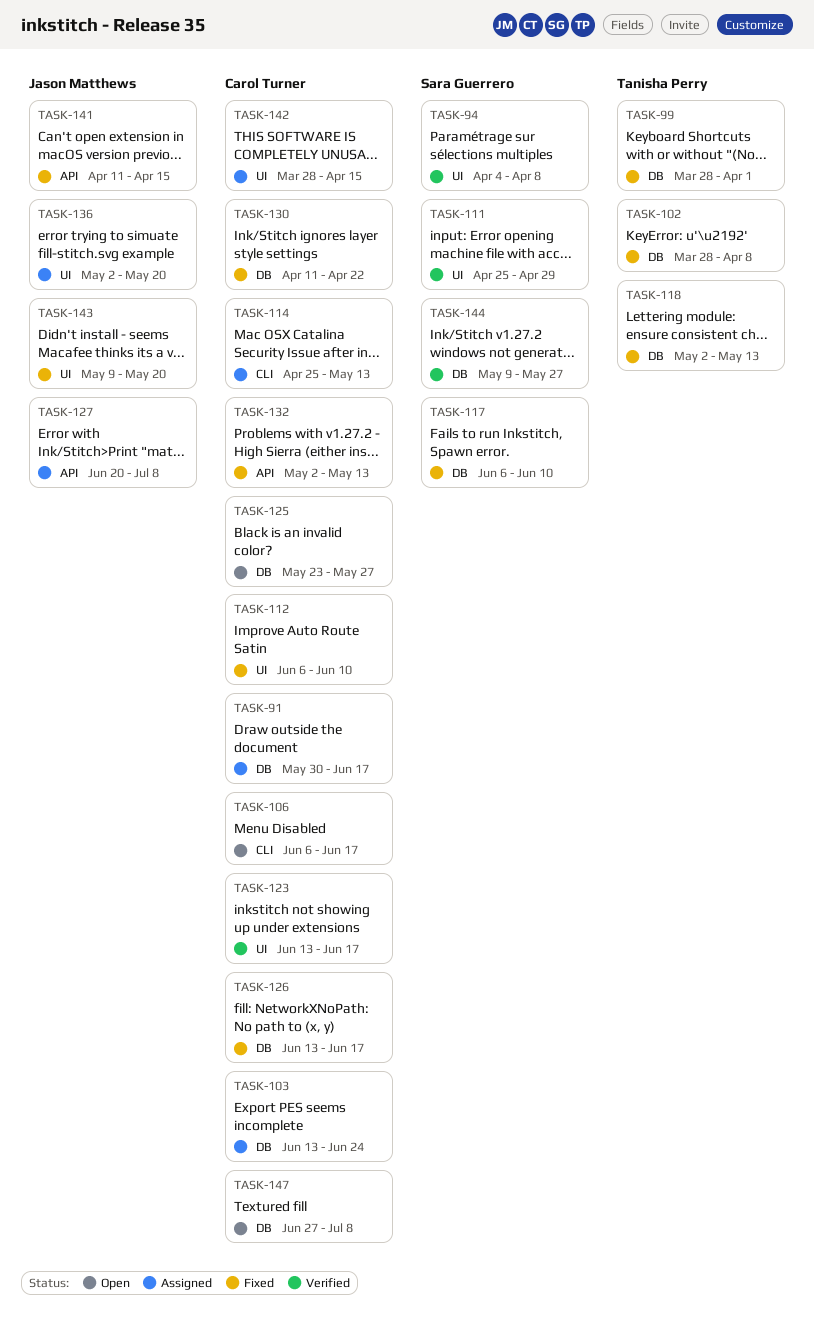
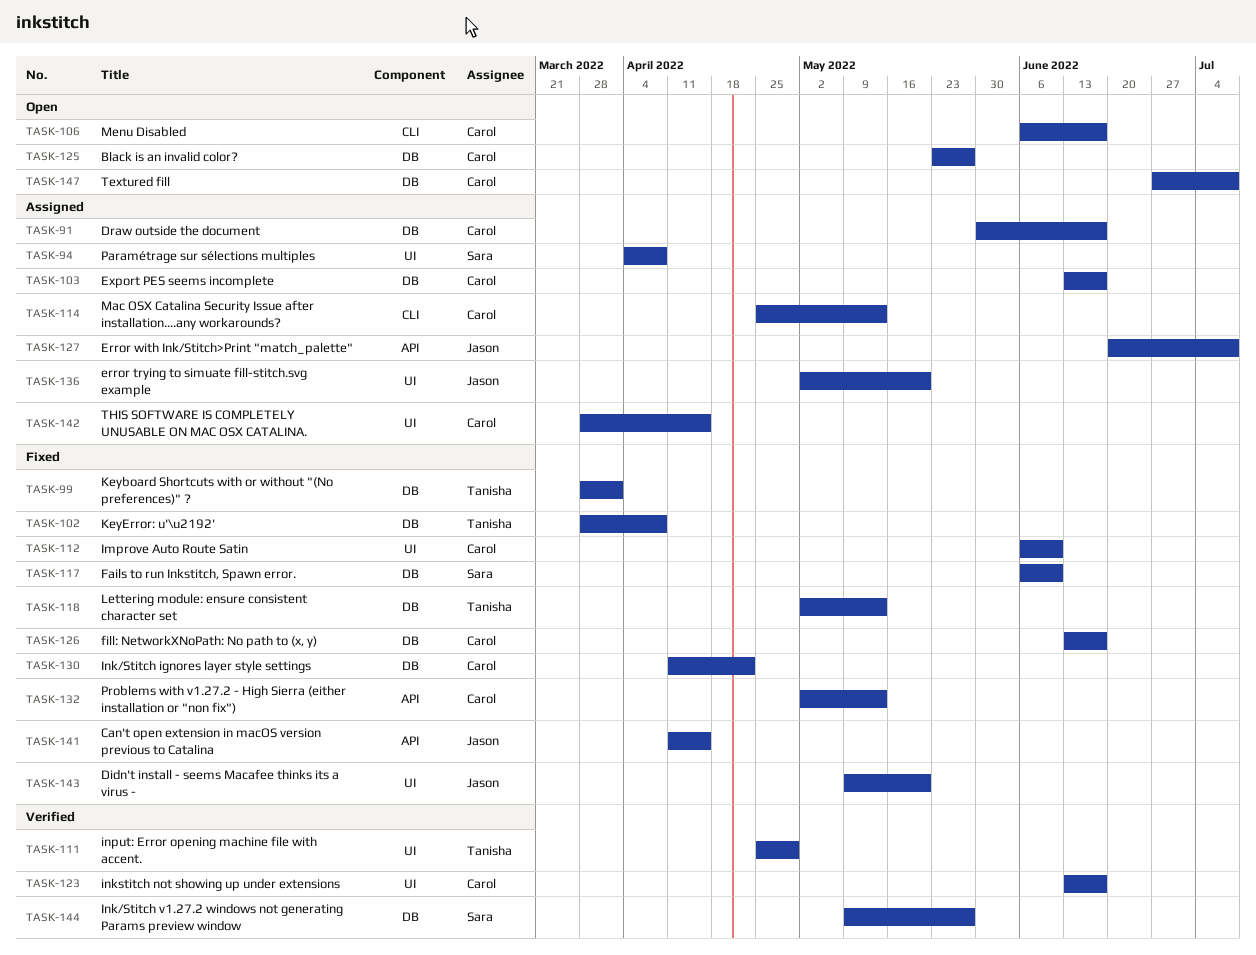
TASK-94, status: Verified -> Assigned
TASK-103, due: Jun 24 -> Jun 17
TASK-111, owner: Sara Guerrero -> Tanisha Perry

